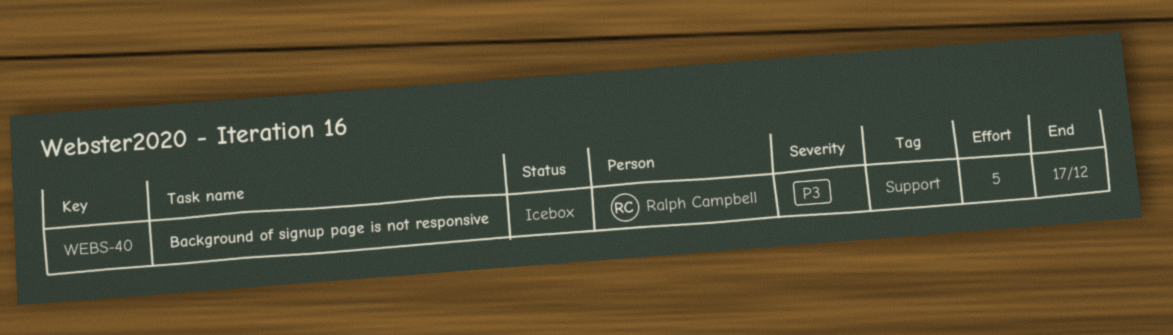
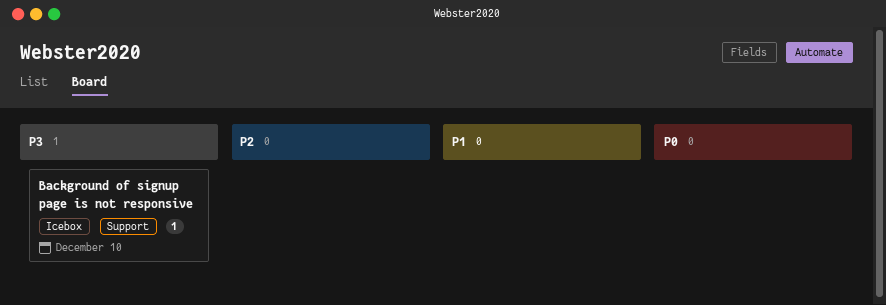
Background of signup page is not responsive, estimate: 5 -> 1
Background of signup page is not responsive, due: Dec 17 -> Dec 10

